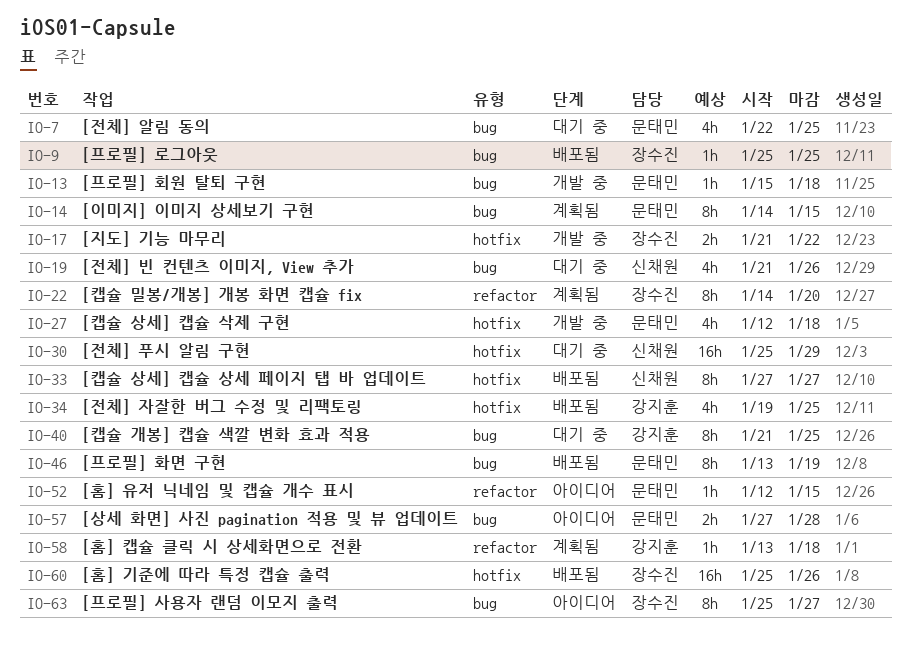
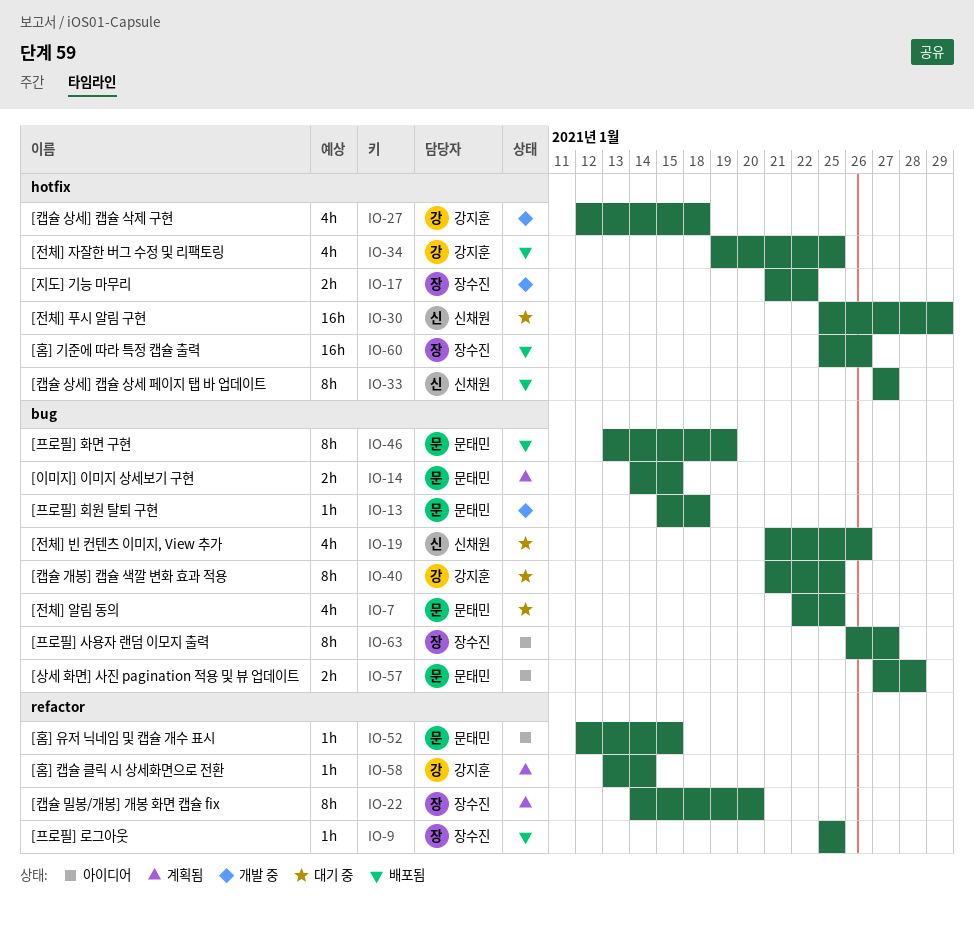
IO-9, label: bug -> refactor
IO-14, estimate: 8h -> 2h
IO-27, owner: 문태민 -> 강지훈
IO-58, due: Jan 18 -> Jan 14
IO-63, start: Jan 25 -> Jan 26

